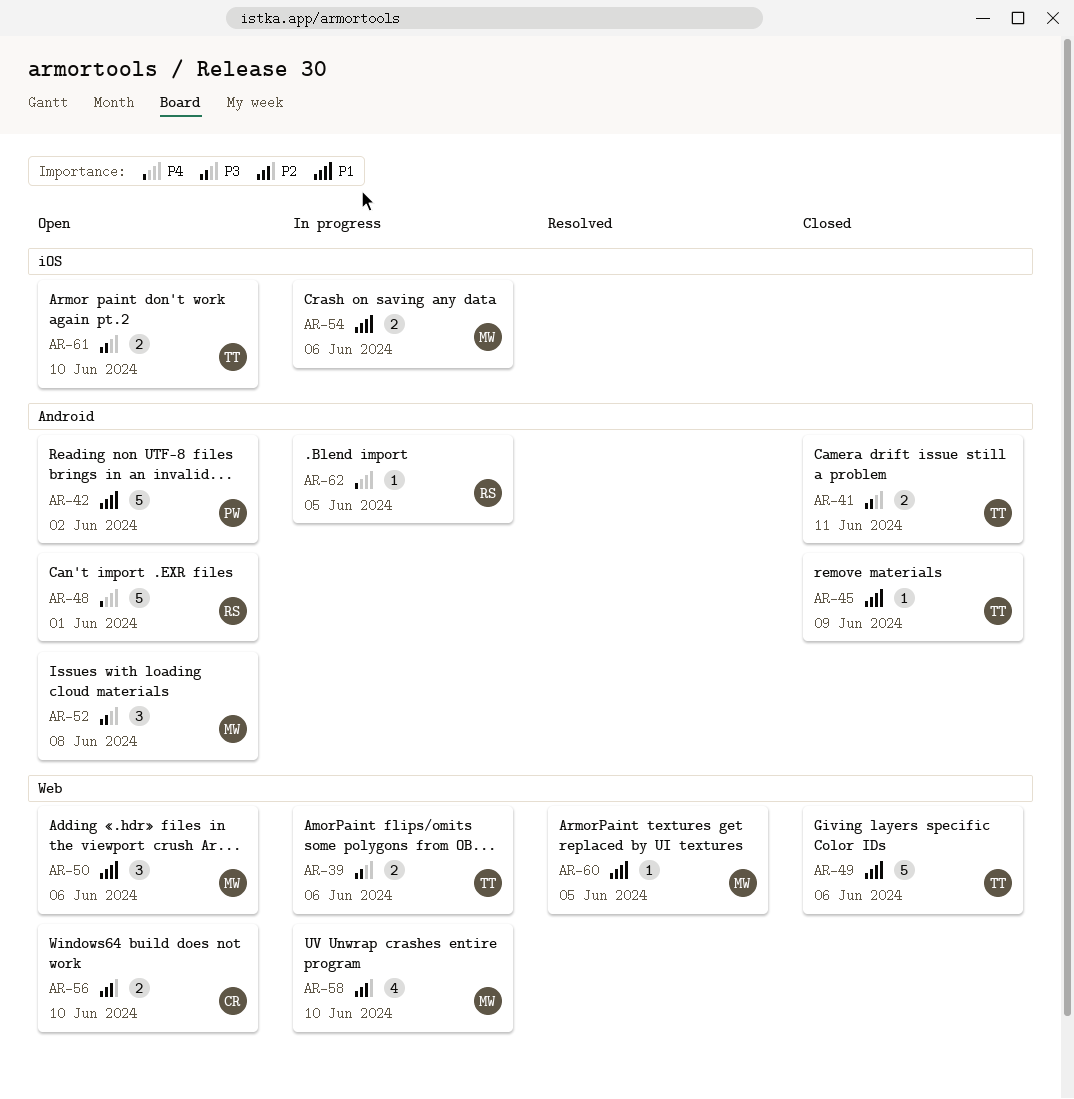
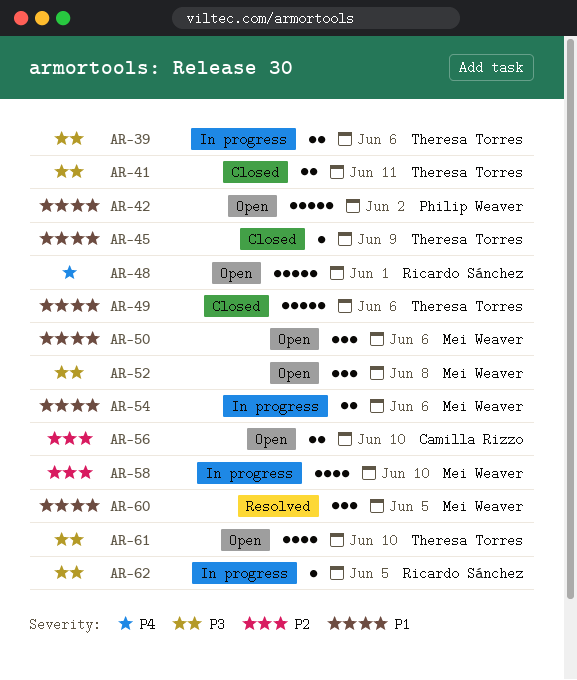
AR-60, estimate: 1 -> 3
AR-61, estimate: 2 -> 4
AR-62, priority: P4 -> P3

